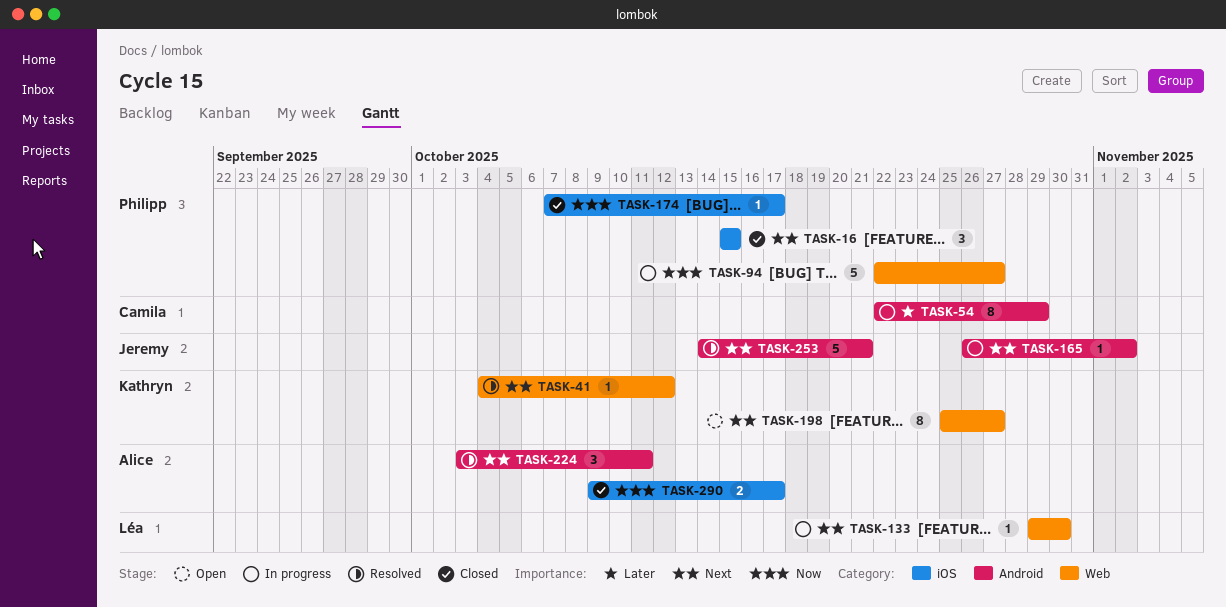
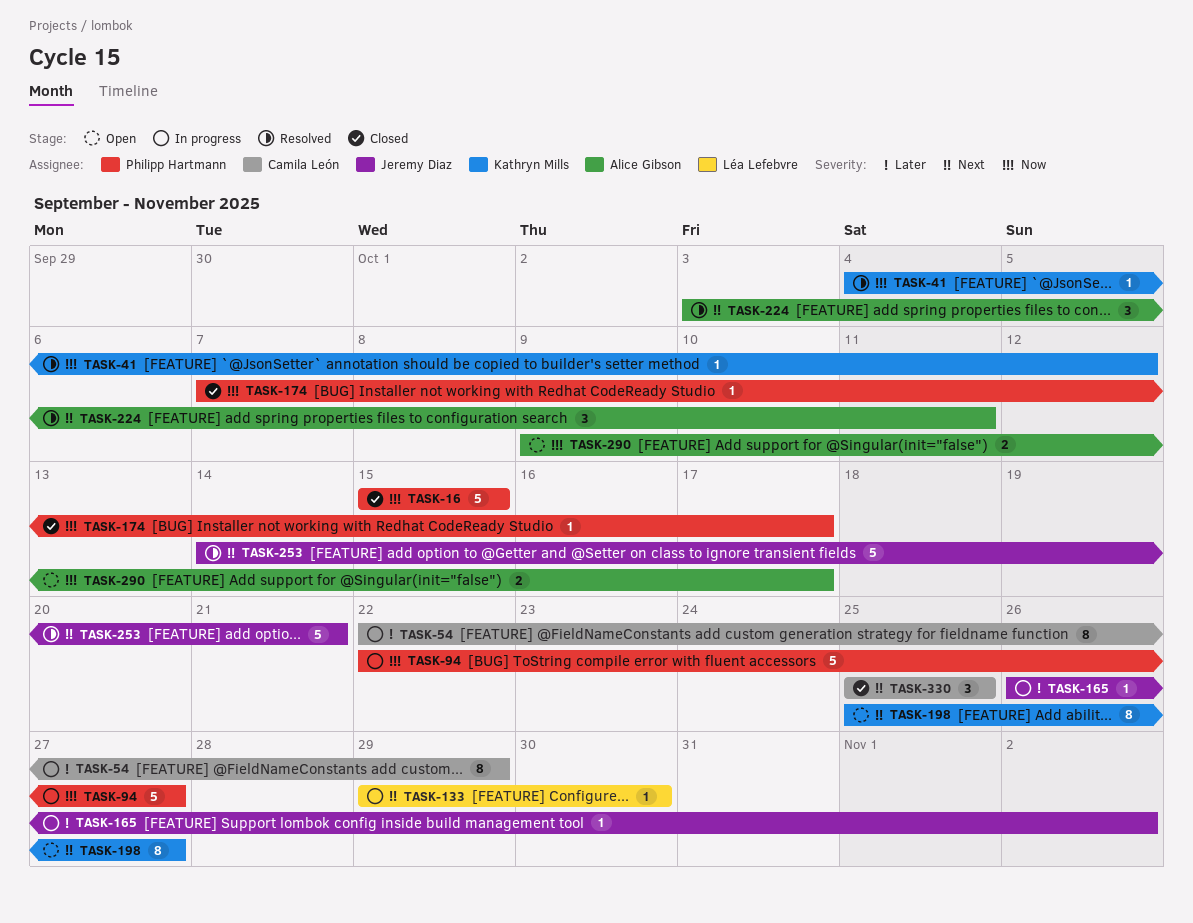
TASK-16, priority: Next -> Now
TASK-16, estimate: 3 -> 5
TASK-41, priority: Next -> Now
TASK-165, priority: Next -> Later
TASK-290, status: Closed -> Open
TASK-330: none -> present

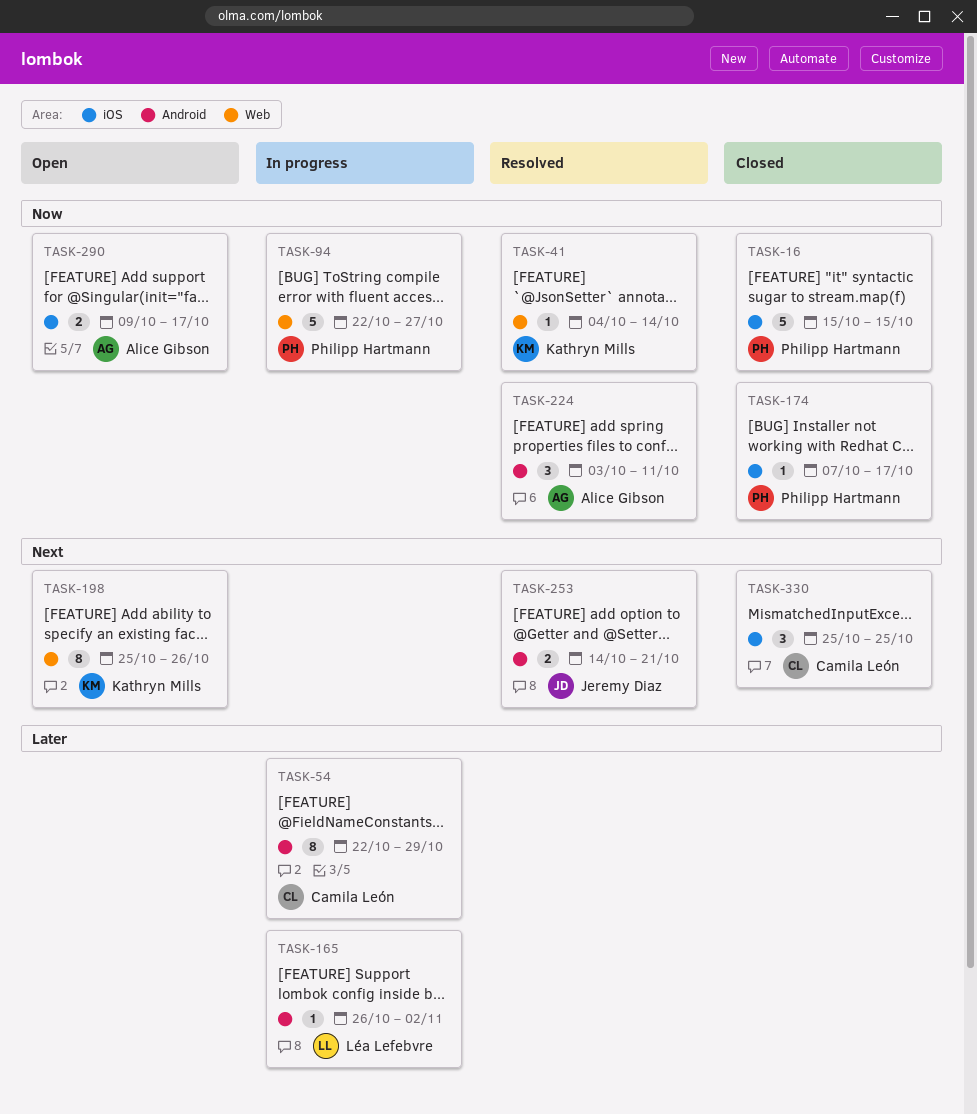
TASK-41, due: Oct 12 -> Oct 14
TASK-133: present -> none
TASK-165, owner: Jeremy Diaz -> Léa Lefebvre
TASK-198, due: Oct 27 -> Oct 26
TASK-224, priority: Next -> Now
TASK-253, estimate: 5 -> 2

